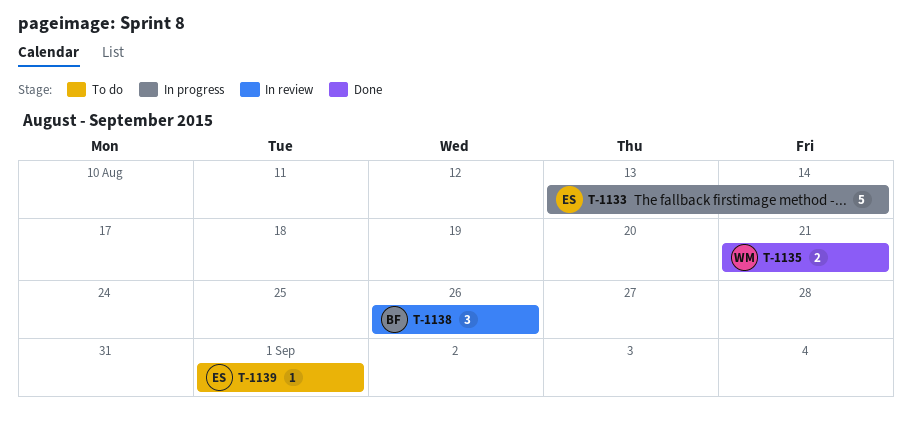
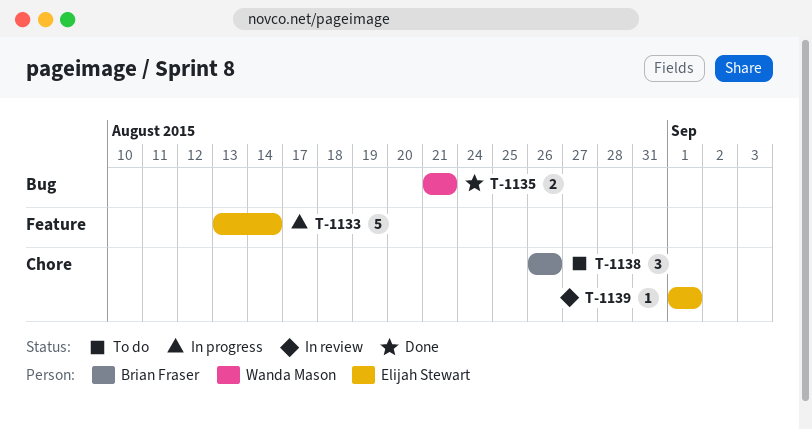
T-1138, status: In review -> To do
T-1139, status: To do -> In review

